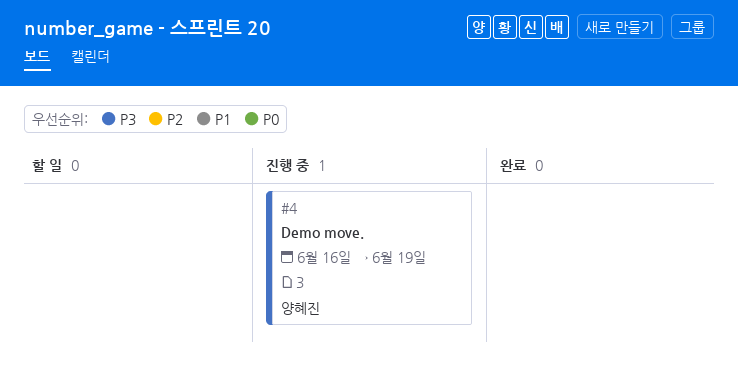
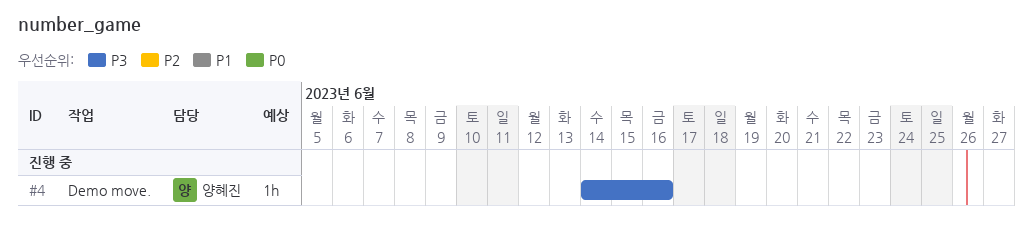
#4, start: Jun 16 -> Jun 14
#4, due: Jun 19 -> Jun 16

